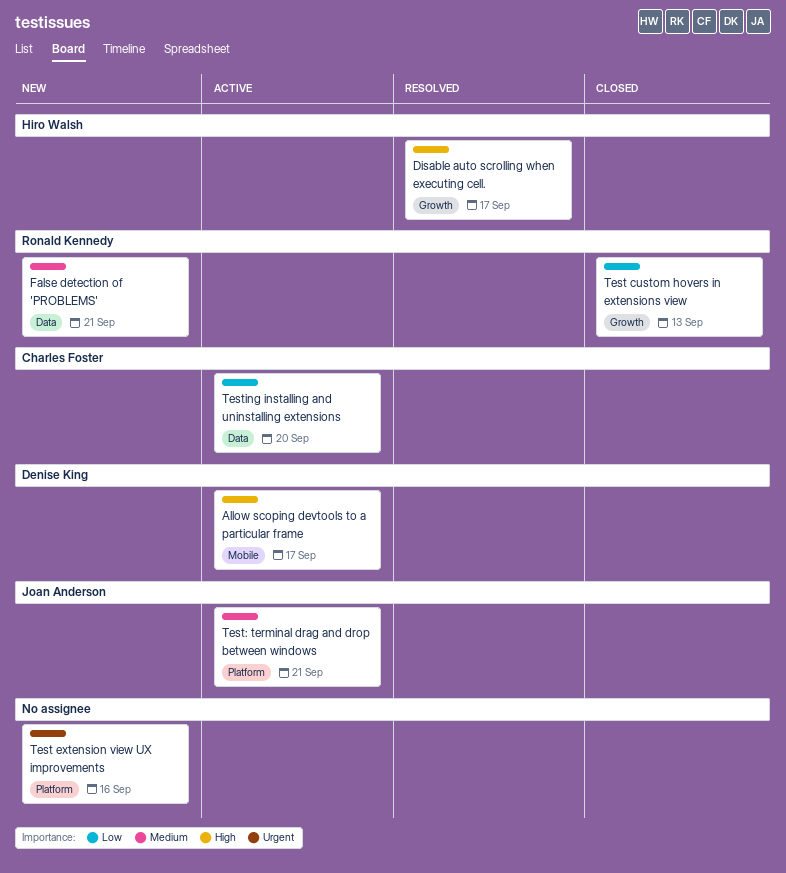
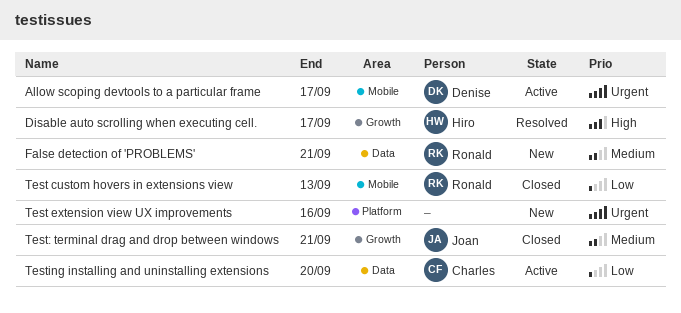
Allow scoping devtools to a particular frame, priority: High -> Urgent
Test custom hovers in extensions view, label: Growth -> Mobile
Test: terminal drag and drop between windows, status: Active -> Closed
Test: terminal drag and drop between windows, label: Platform -> Growth

